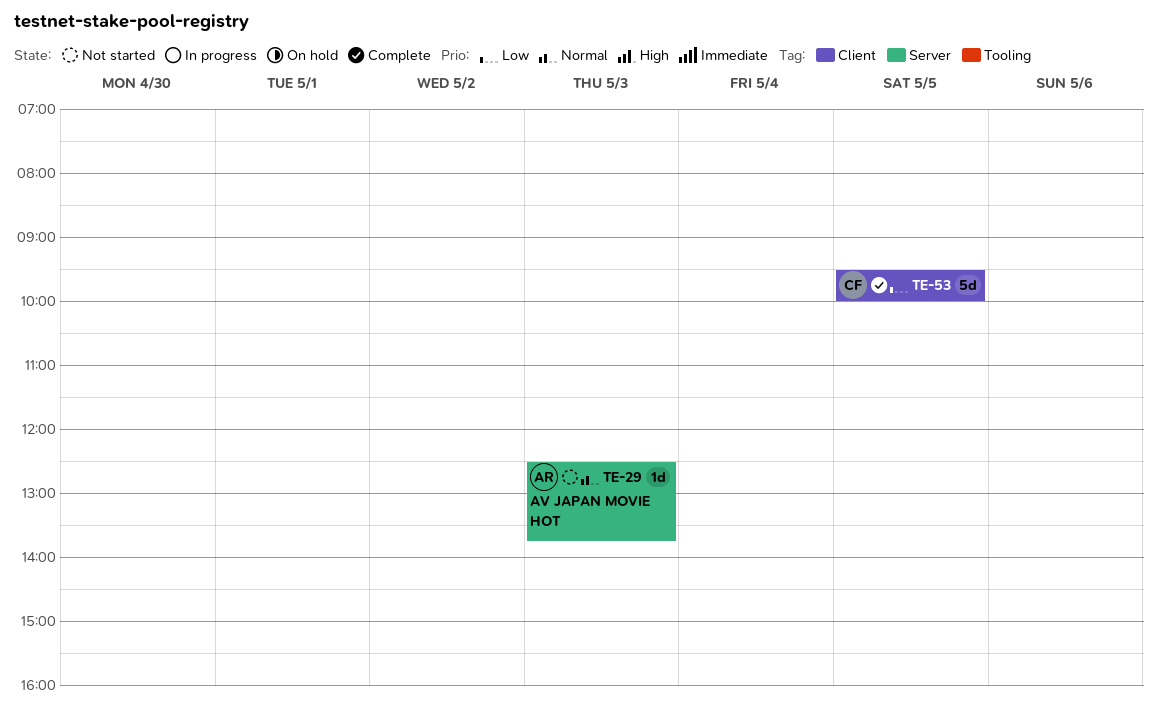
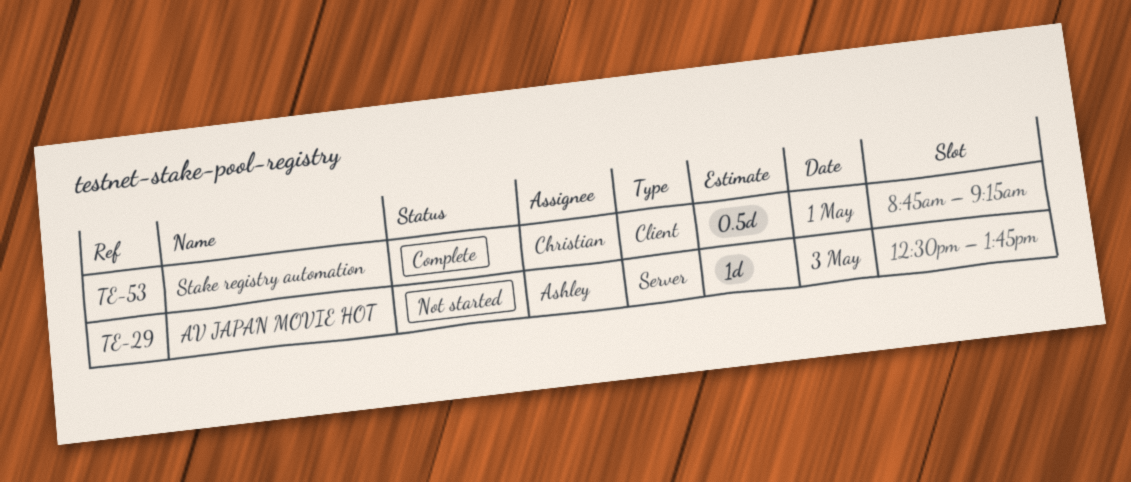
TE-53, estimate: 5d -> 0.5d
TE-53, day: May 5 -> May 1
TE-53, begins: 09:30 -> 08:45
TE-53, ends: 10:00 -> 09:15

